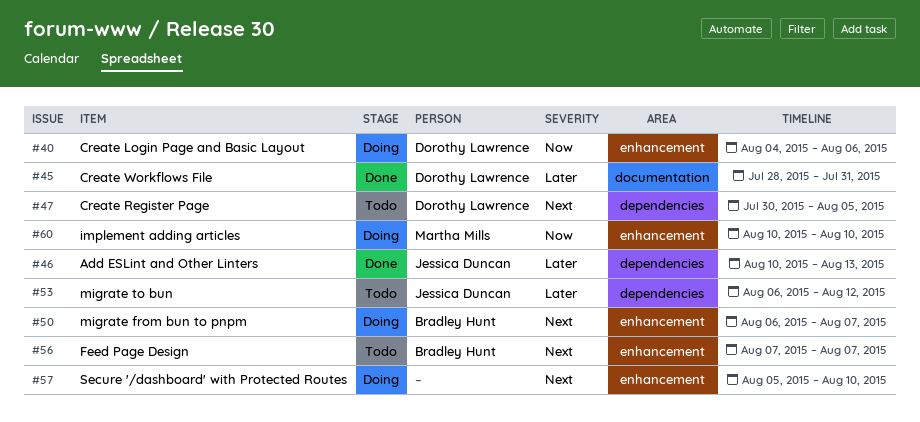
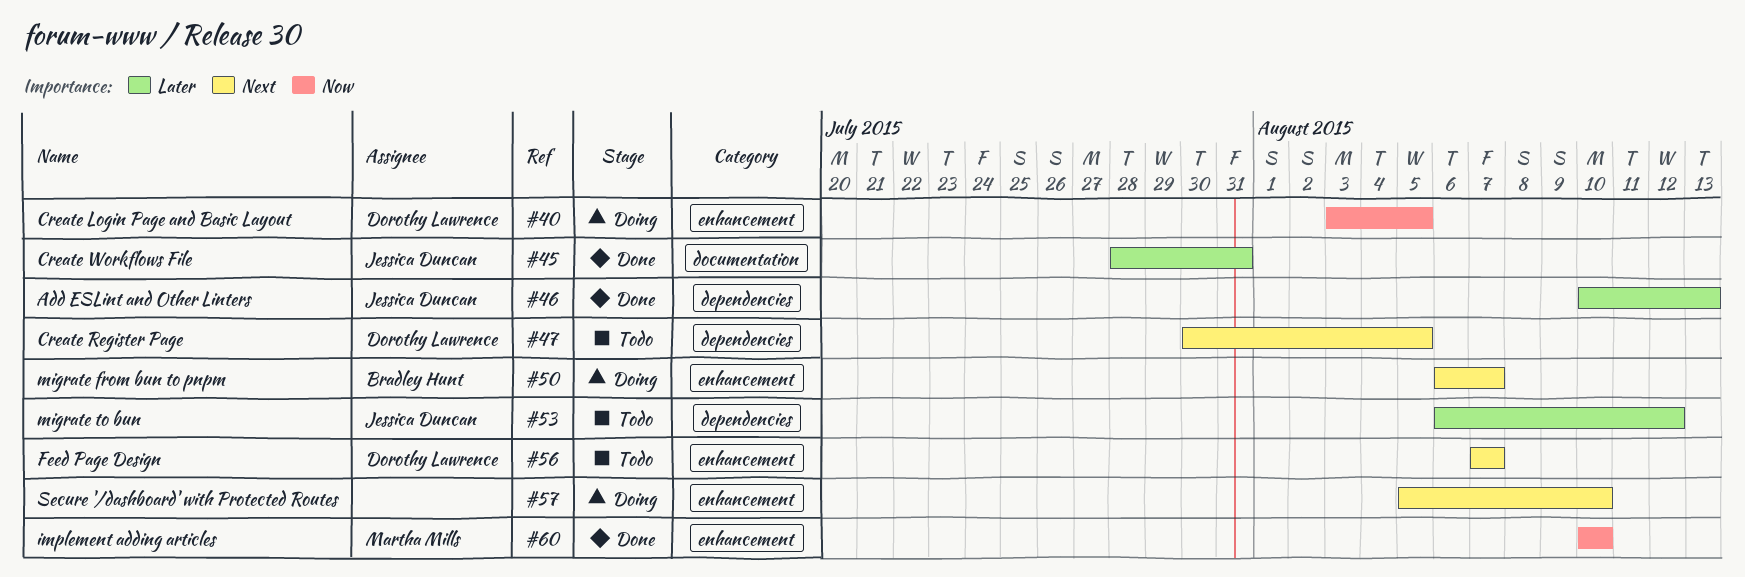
#40, start: Aug 4 -> Aug 3
#40, due: Aug 6 -> Aug 5
#45, owner: Dorothy Lawrence -> Jessica Duncan
#56, owner: Bradley Hunt -> Dorothy Lawrence
#60, status: Doing -> Done

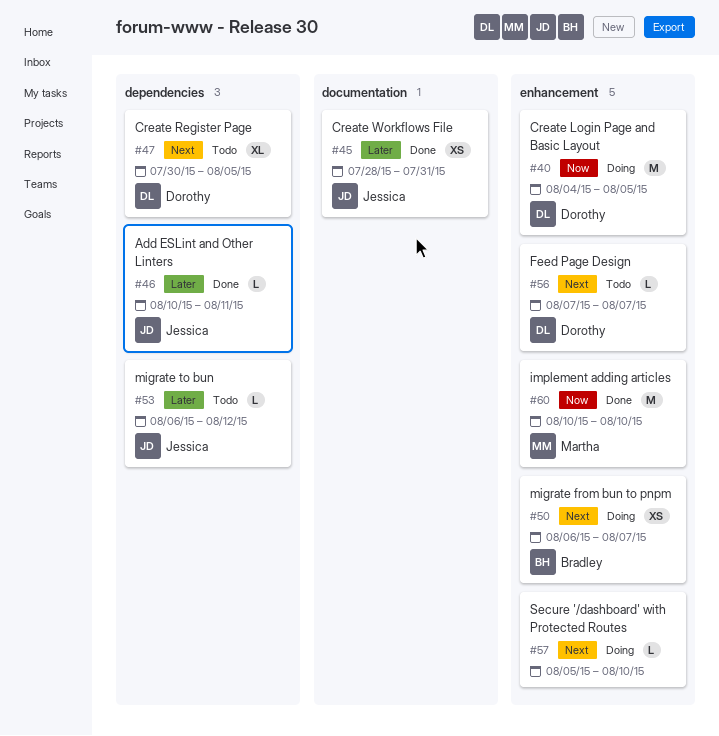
#40, start: Aug 3 -> Aug 4
#46, due: Aug 13 -> Aug 11

